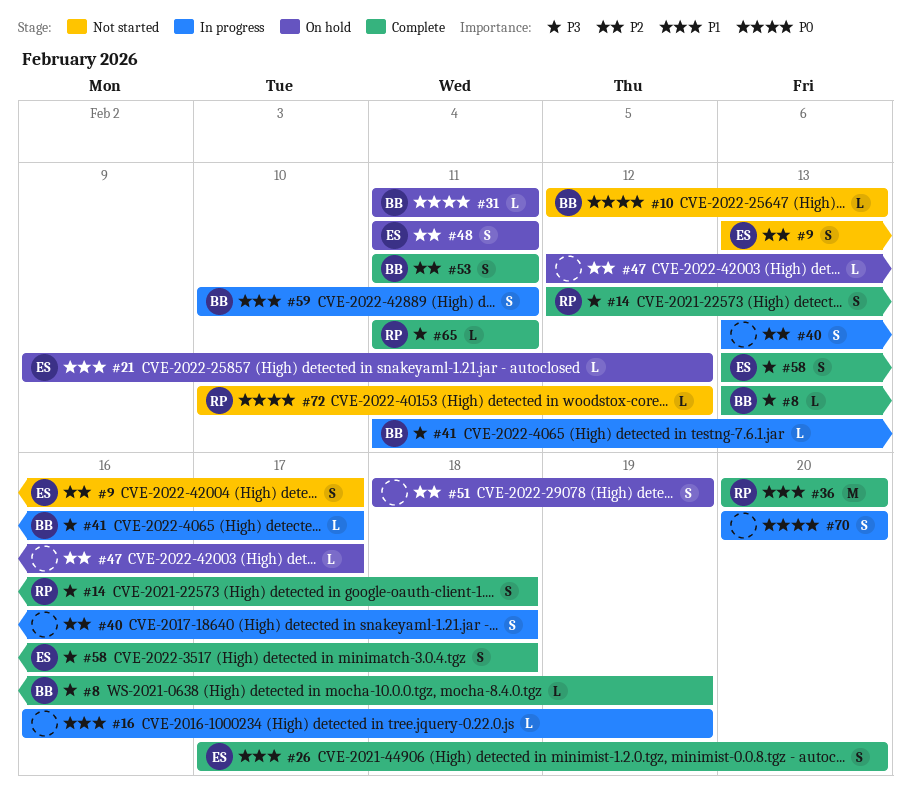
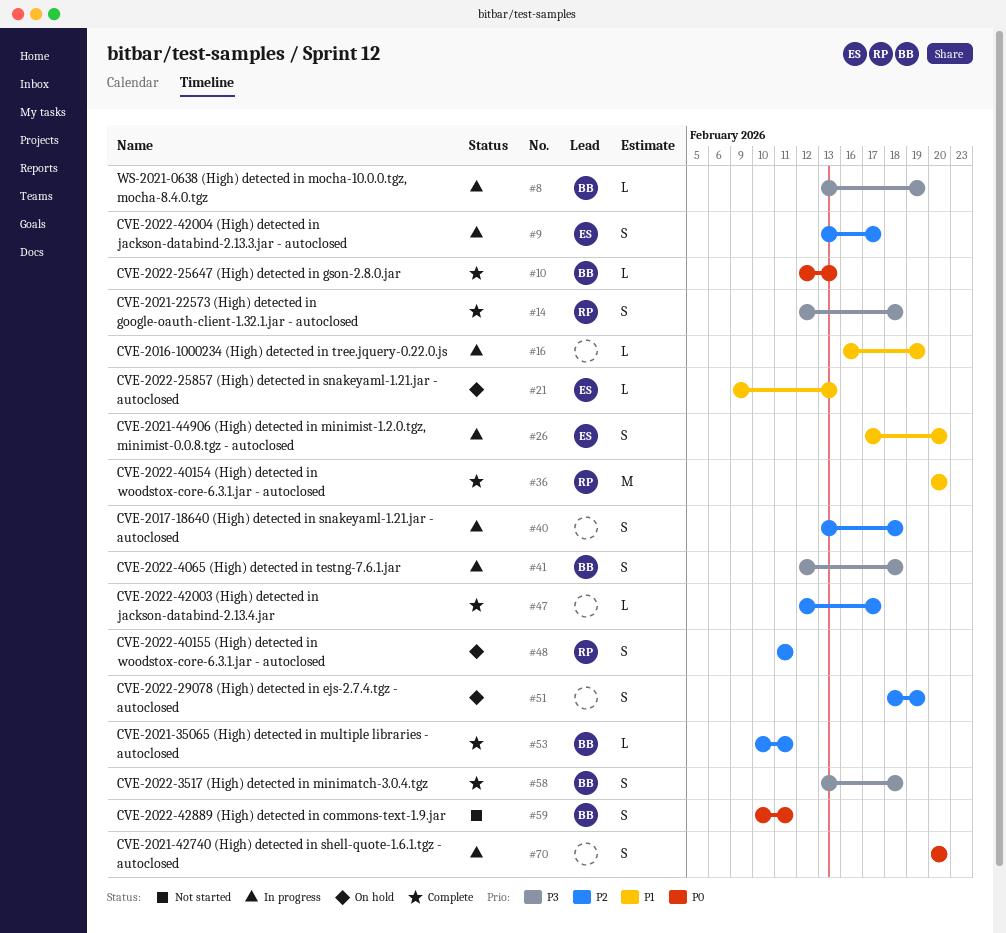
#8, status: Complete -> In progress
#9, status: Not started -> In progress
#10, status: Not started -> Complete
#21, due: Feb 12 -> Feb 13
#26, status: Complete -> In progress
#31: present -> none
#41, estimate: L -> S
#41, start: Feb 11 -> Feb 12
#41, due: Feb 17 -> Feb 18
#47, status: On hold -> Complete
#48, owner: ES -> RP
#53, estimate: S -> L
#53, start: Feb 11 -> Feb 10
#58, owner: ES -> BB
#59, status: In progress -> Not started
#59, priority: P1 -> P0
#65: present -> none
#72: present -> none

